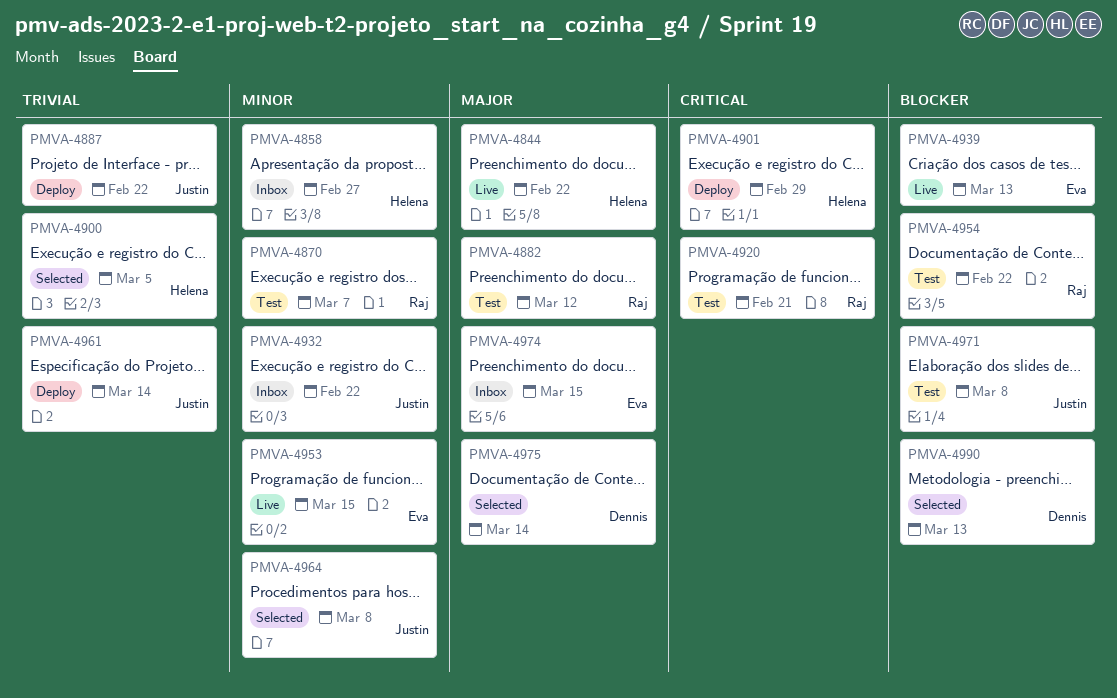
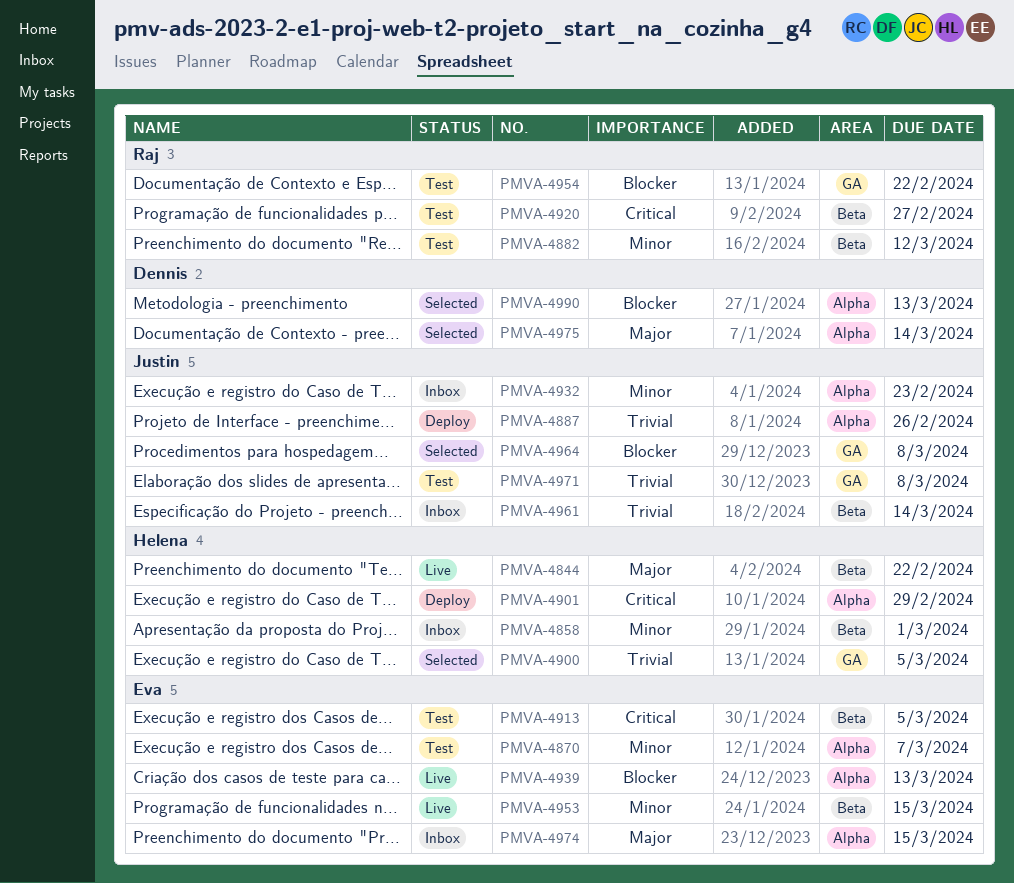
PMVA-4858, due: Feb 27 -> Mar 1
PMVA-4870, owner: Raj -> Eva
PMVA-4882, priority: Major -> Minor
PMVA-4887, due: Feb 22 -> Feb 26
PMVA-4913: none -> present
PMVA-4920, due: Feb 21 -> Feb 27
PMVA-4932, due: Feb 22 -> Feb 23
PMVA-4961, status: Deploy -> Inbox
PMVA-4964, priority: Minor -> Blocker
PMVA-4971, priority: Blocker -> Trivial

